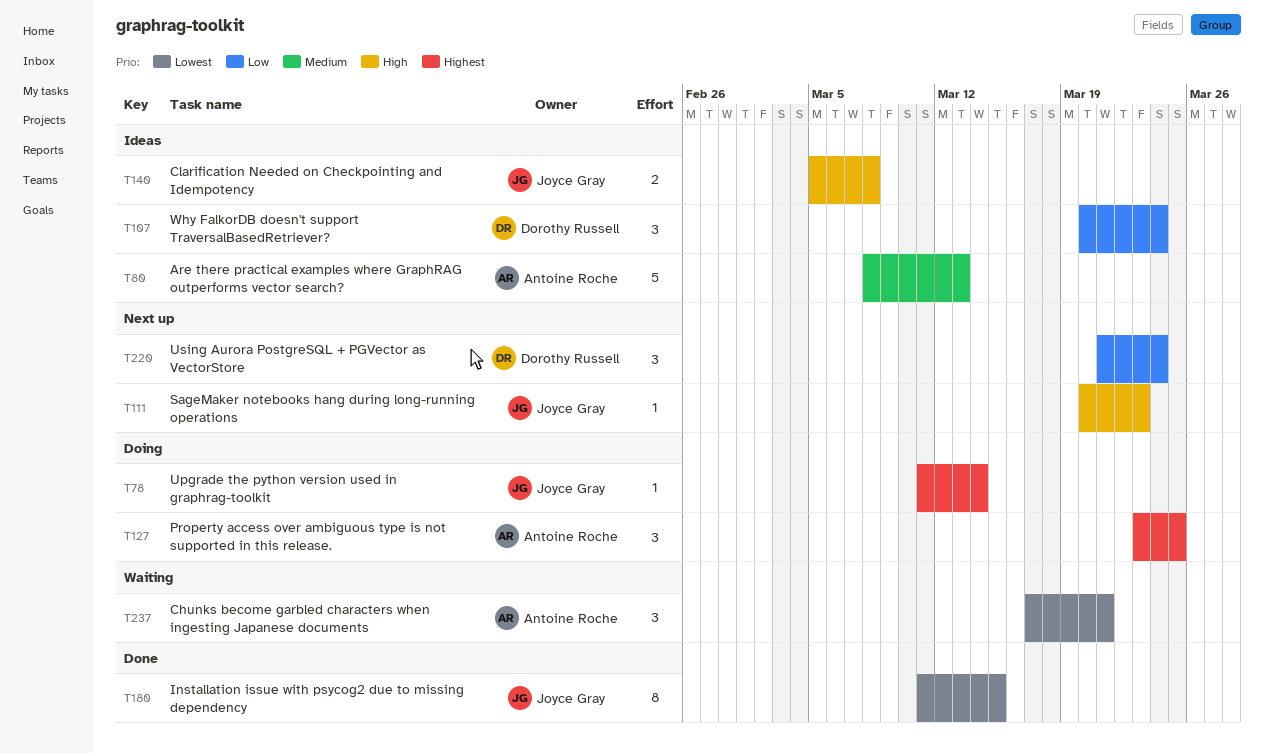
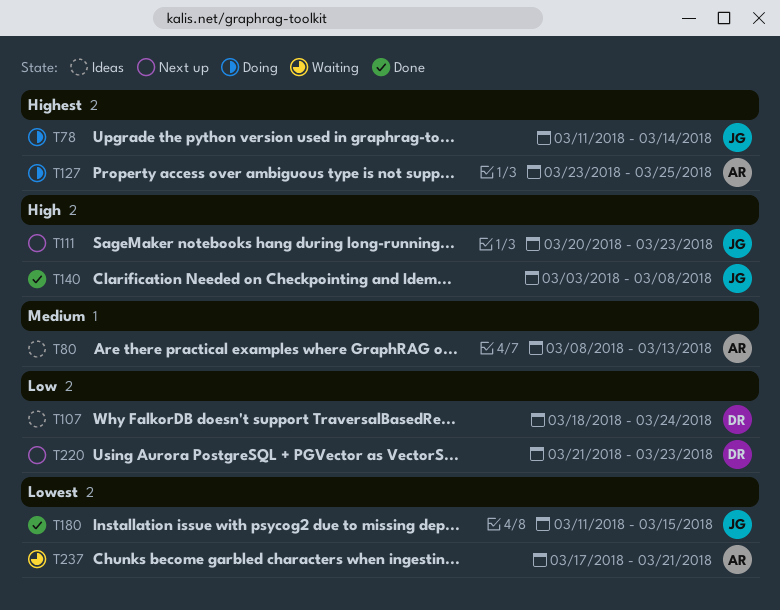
T107, start: Mar 20 -> Mar 18
T140, status: Ideas -> Done
T140, start: Mar 5 -> Mar 3
T220, due: Mar 24 -> Mar 23

